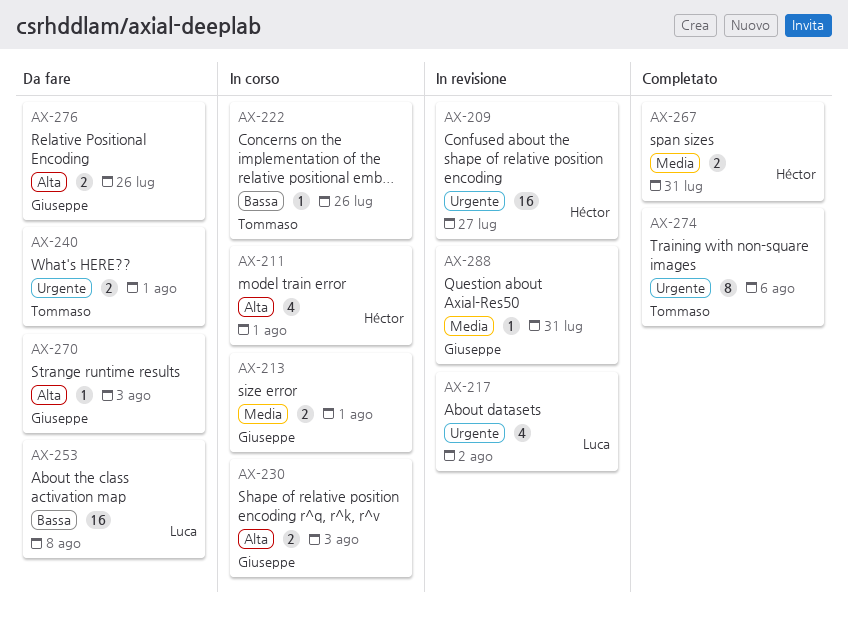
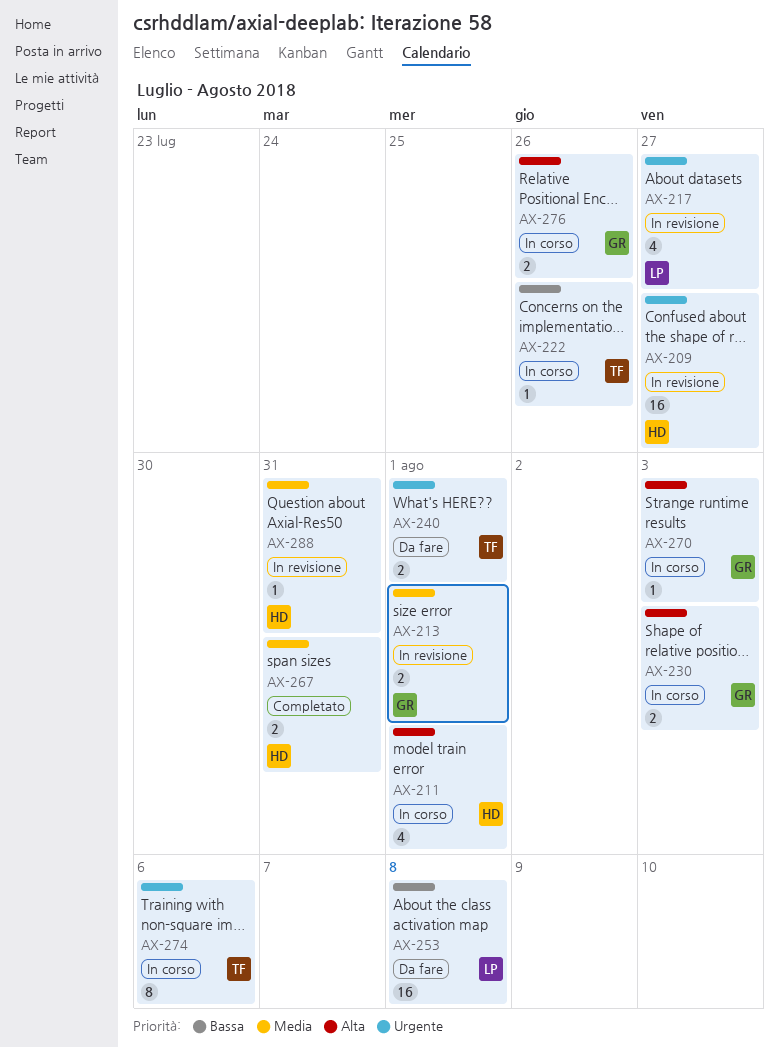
AX-213, status: In corso -> In revisione
AX-217, due: Aug 2 -> Jul 27
AX-270, status: Da fare -> In corso
AX-274, status: Completato -> In corso
AX-276, status: Da fare -> In corso
AX-288, owner: Giuseppe -> Héctor

